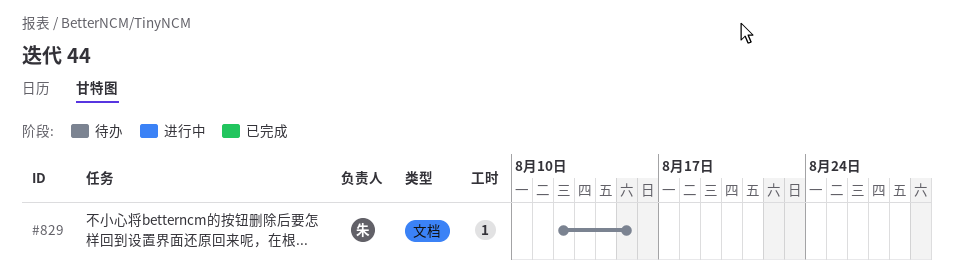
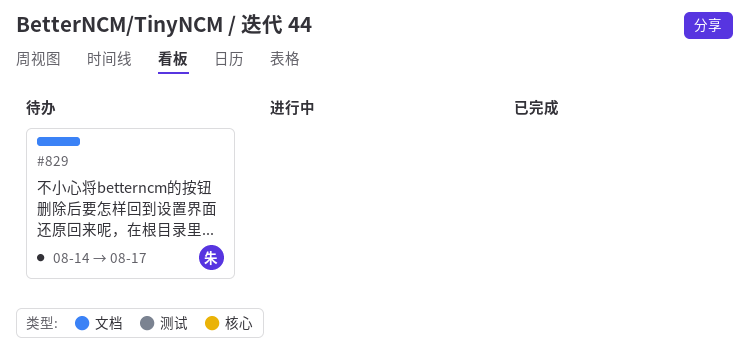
#829, start: Aug 12 -> Aug 14
#829, due: Aug 15 -> Aug 17

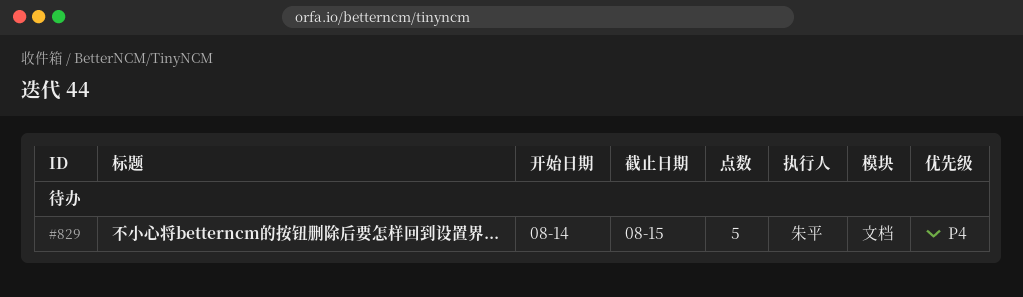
#829, estimate: 1 -> 5
#829, due: Aug 17 -> Aug 15

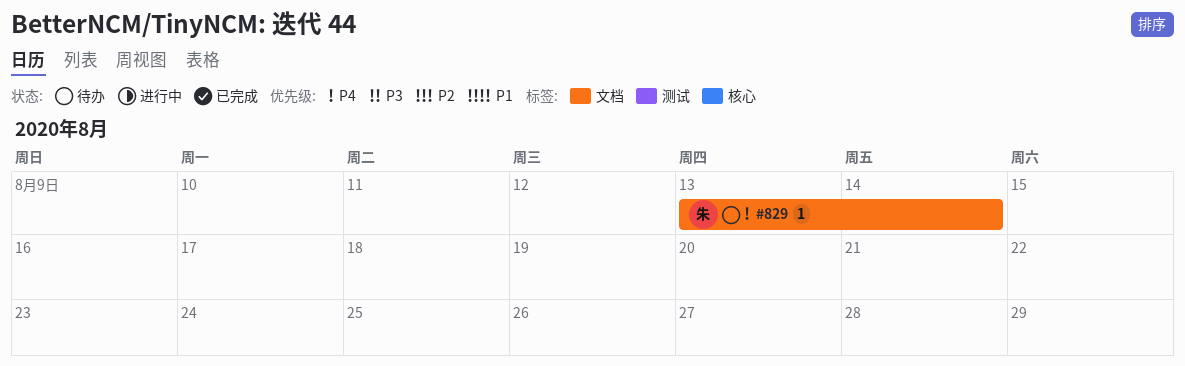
#829, estimate: 5 -> 1
#829, start: Aug 14 -> Aug 13
#829, due: Aug 15 -> Aug 14

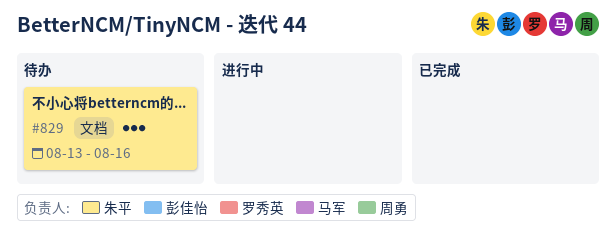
#829, estimate: 1 -> 3
#829, due: Aug 14 -> Aug 16

